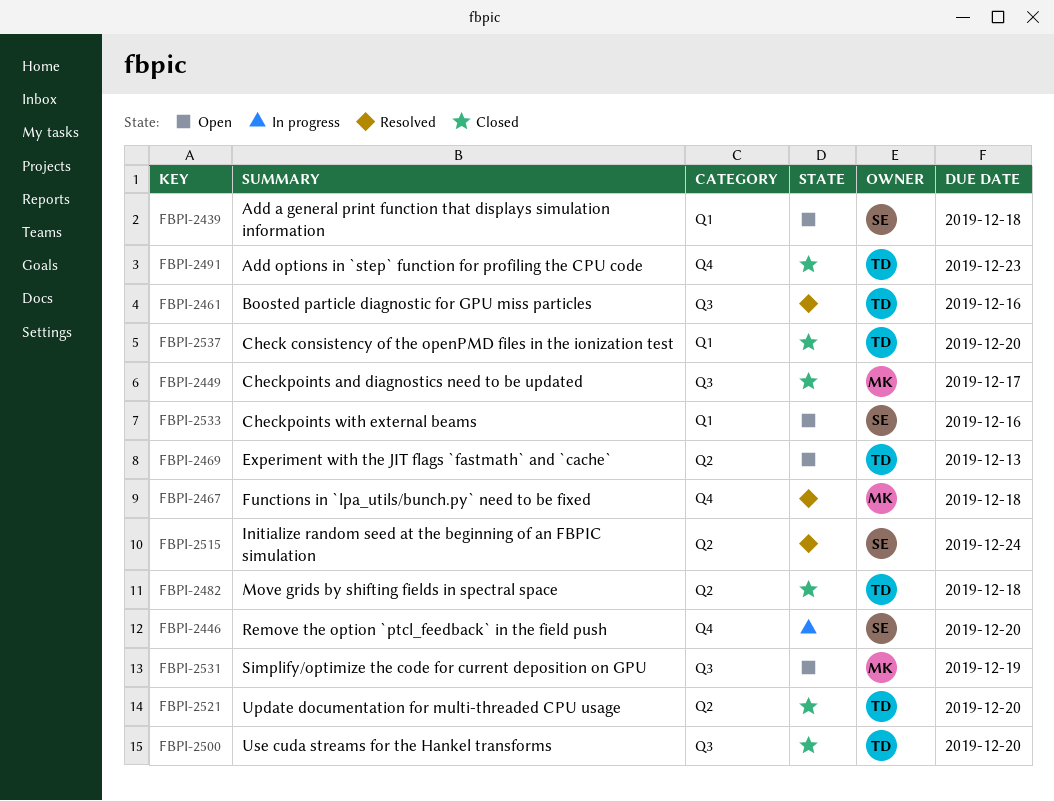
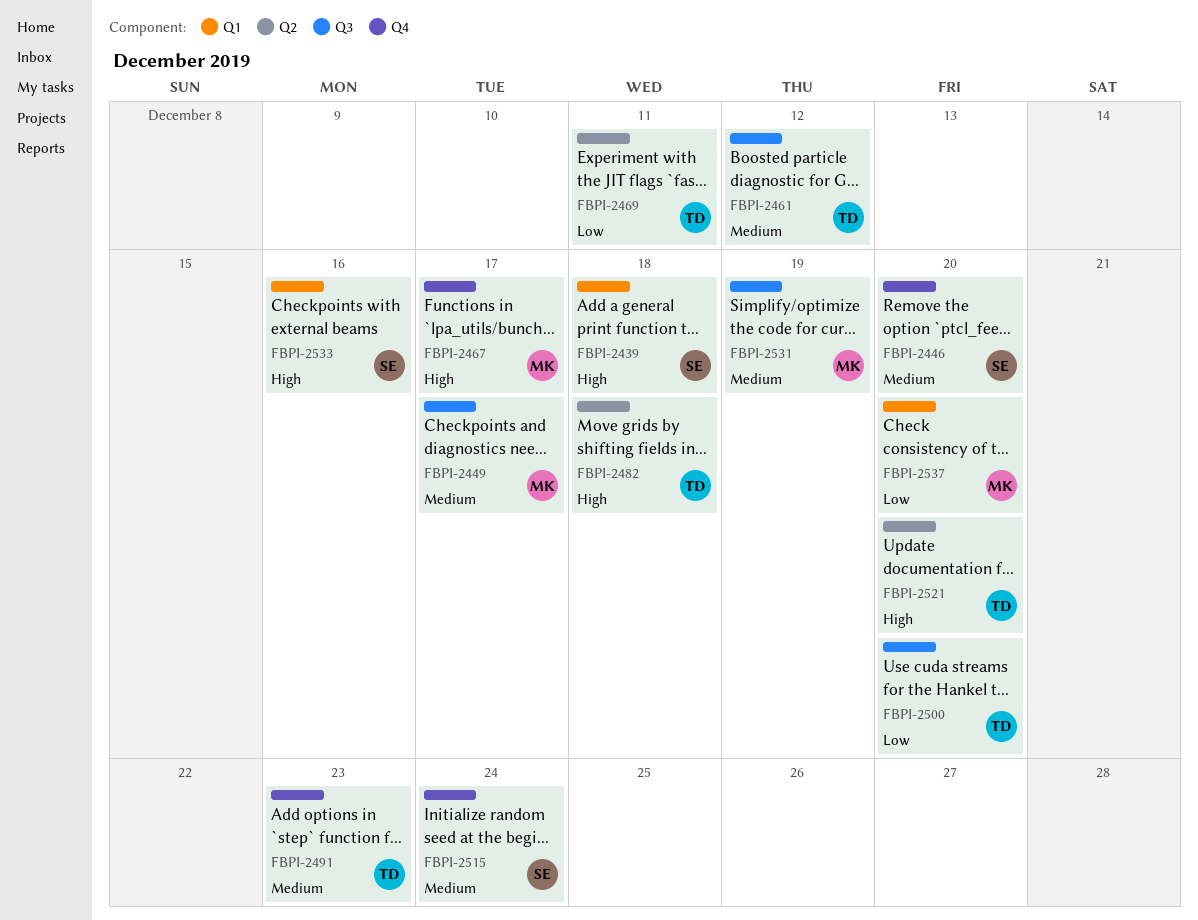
FBPI-2461, due: Dec 16 -> Dec 12
FBPI-2467, due: Dec 18 -> Dec 17
FBPI-2469, due: Dec 13 -> Dec 11
FBPI-2515, label: Q2 -> Q4
FBPI-2537, owner: TD -> MK

